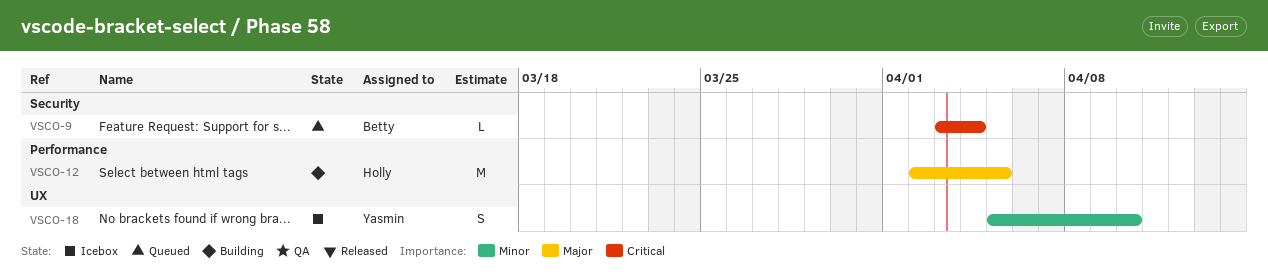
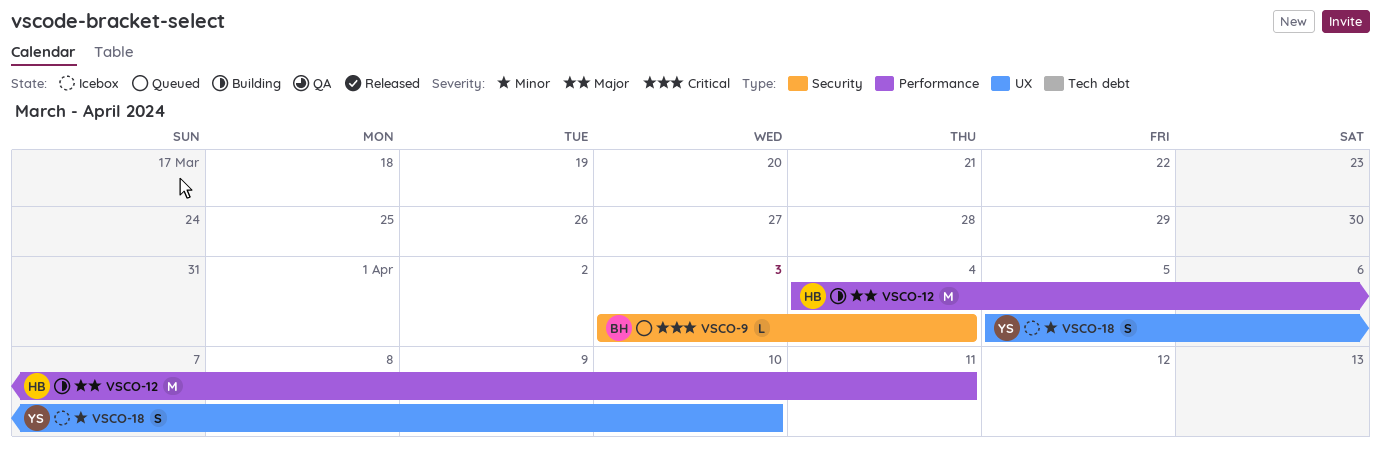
VSCO-12, start: Apr 2 -> Apr 4
VSCO-12, due: Apr 5 -> Apr 11

